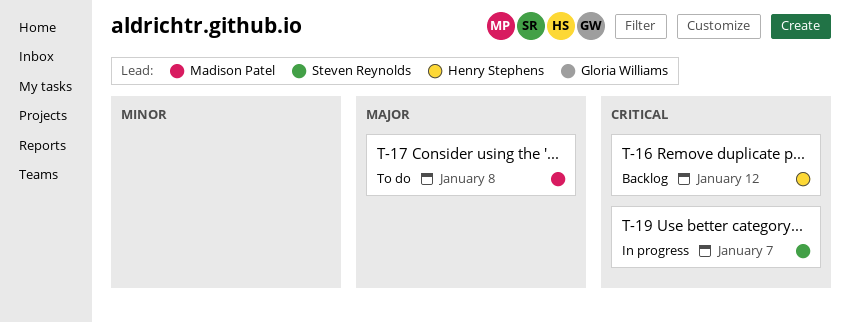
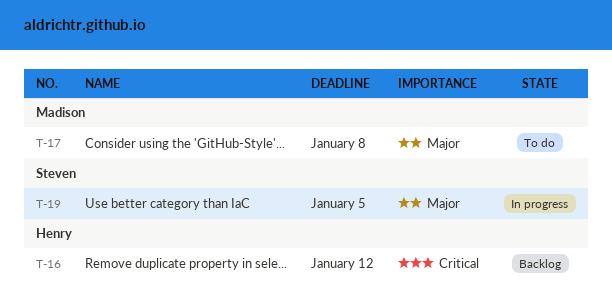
T-19, priority: Critical -> Major
T-19, due: Jan 7 -> Jan 5

